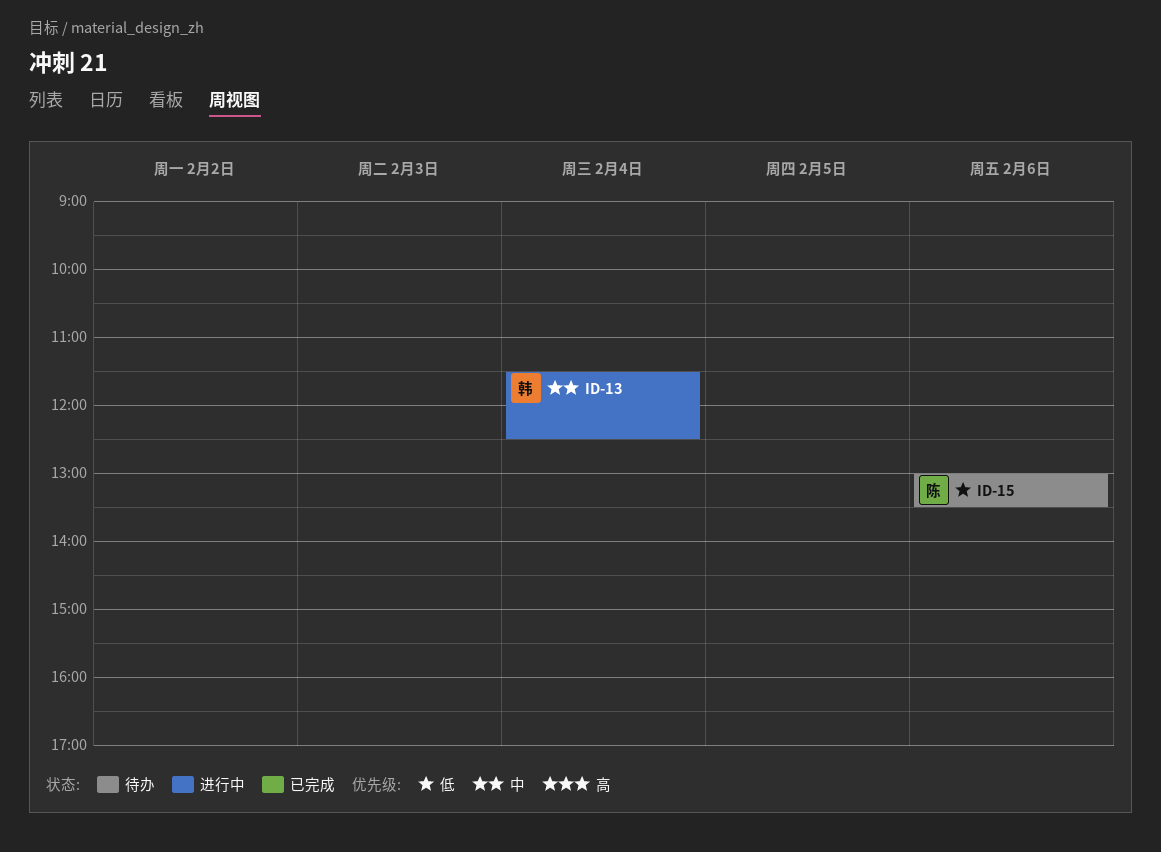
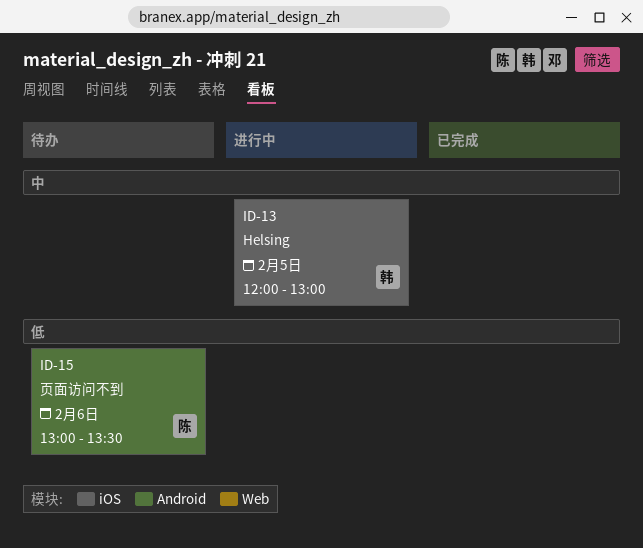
ID-13, day: Feb 4 -> Feb 5
ID-13, begins: 11:30 -> 12:00
ID-13, ends: 12:30 -> 13:00

